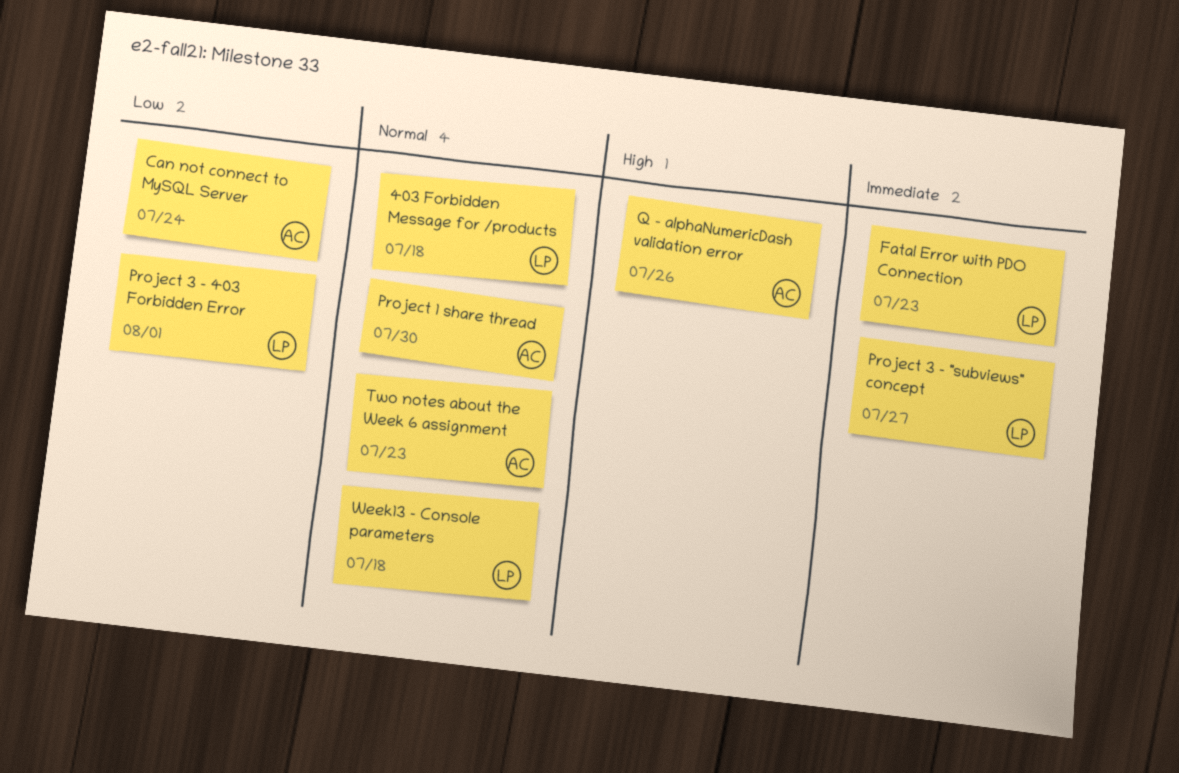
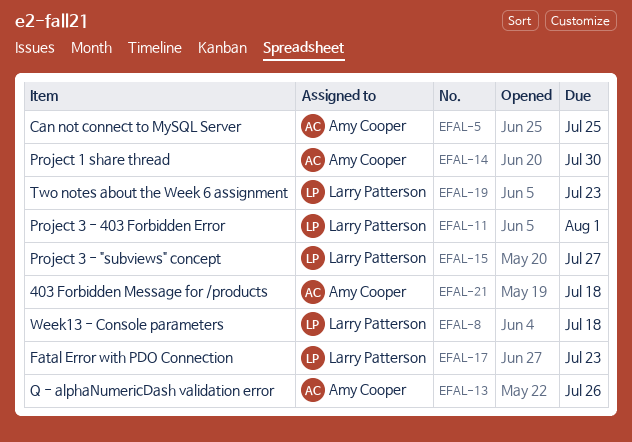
403 Forbidden Message for /products, owner: Larry Patterson -> Amy Cooper
Can not connect to MySQL Server, due: Jul 24 -> Jul 25
Two notes about the Week 6 assignment, owner: Amy Cooper -> Larry Patterson

